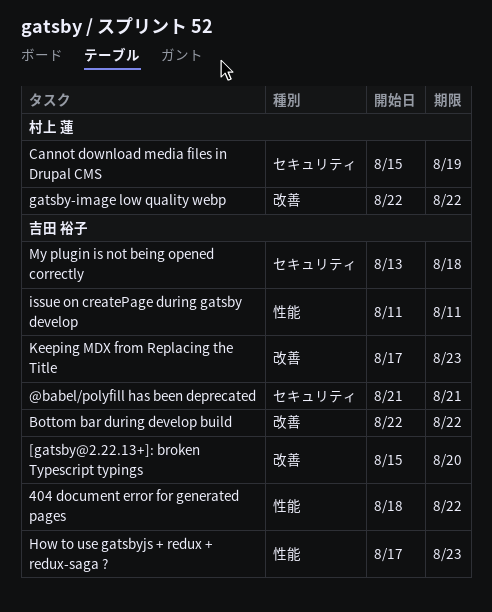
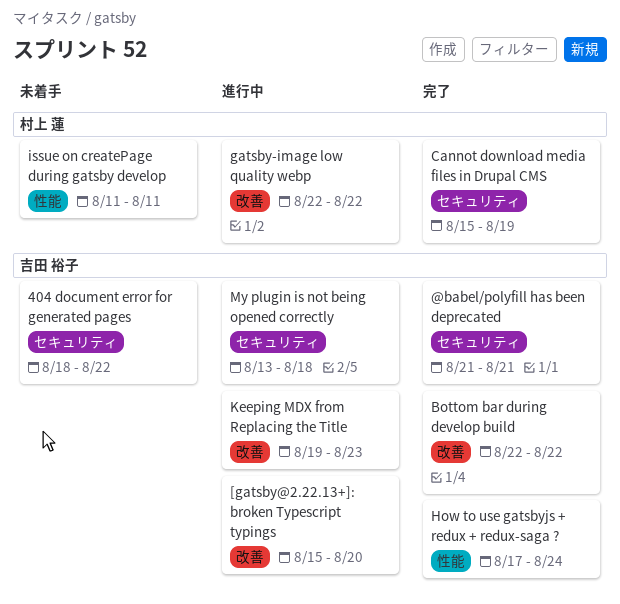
404 document error for generated pages, label: 性能 -> セキュリティ
How to use gatsbyjs + redux + redux-saga ?, due: Aug 23 -> Aug 24
issue on createPage during gatsby develop, owner: 吉田 裕子 -> 村上 蓮
Keeping MDX from Replacing the Title, start: Aug 17 -> Aug 19

